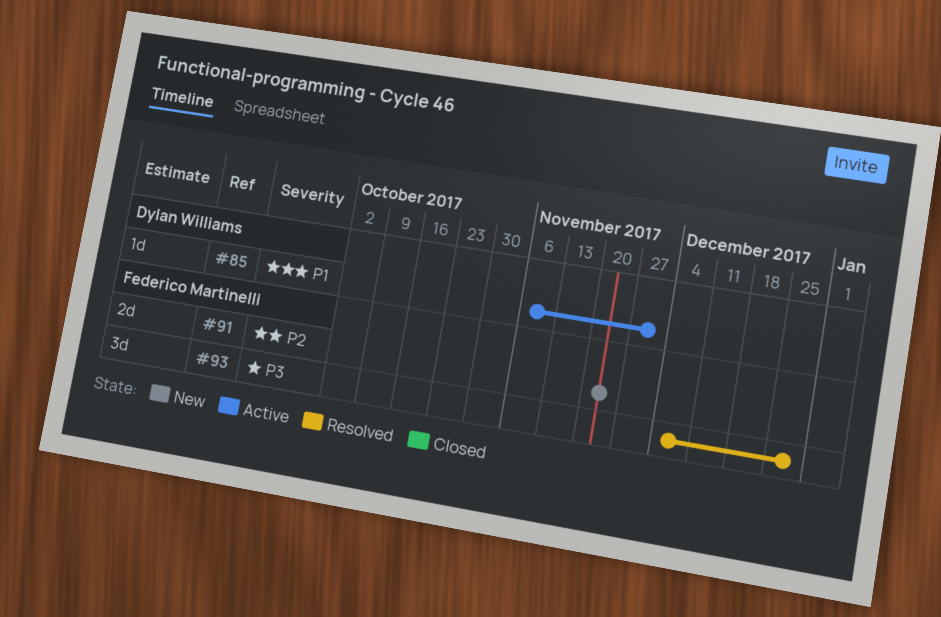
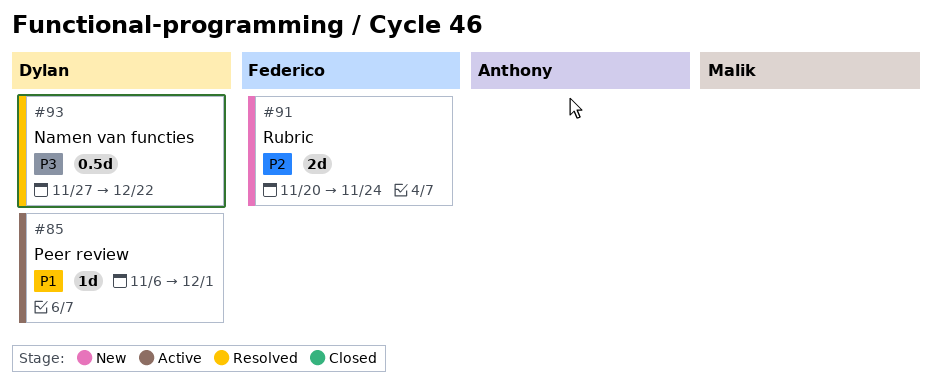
#93, owner: Federico Martinelli -> Dylan Williams
#93, estimate: 3d -> 0.5d
#93, start: Dec 4 -> Nov 27
#93, due: Dec 29 -> Dec 22

